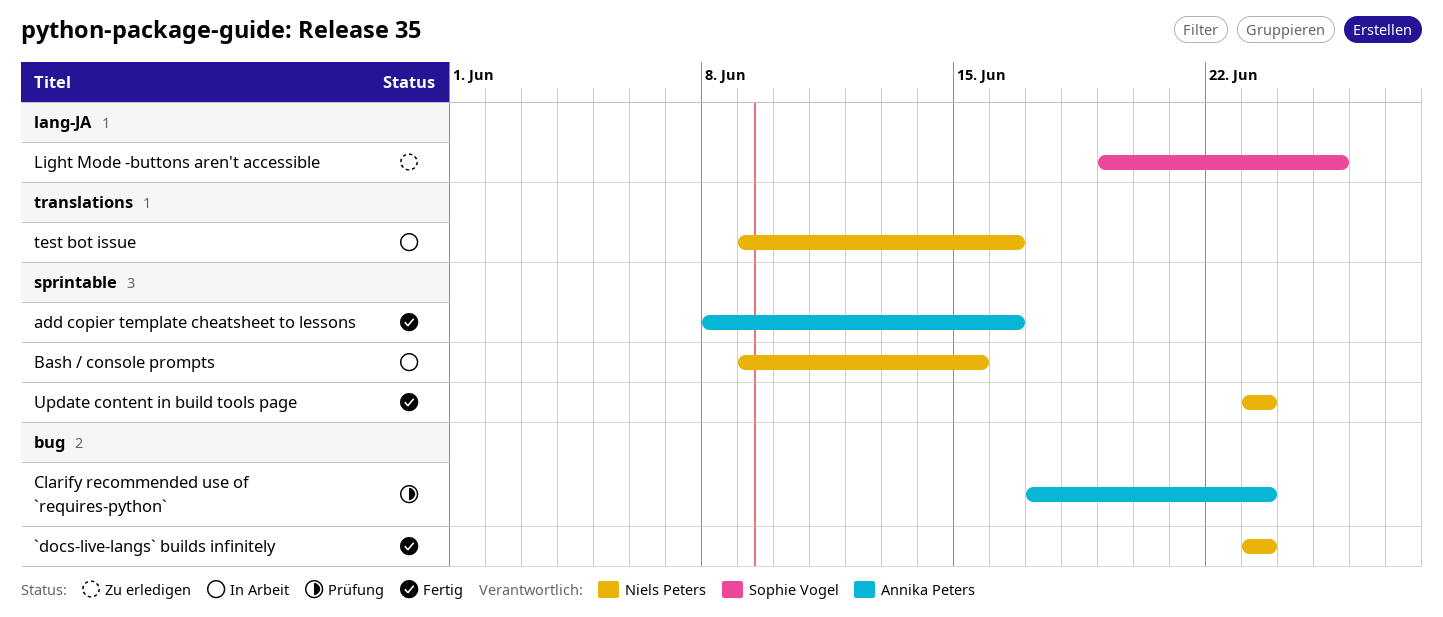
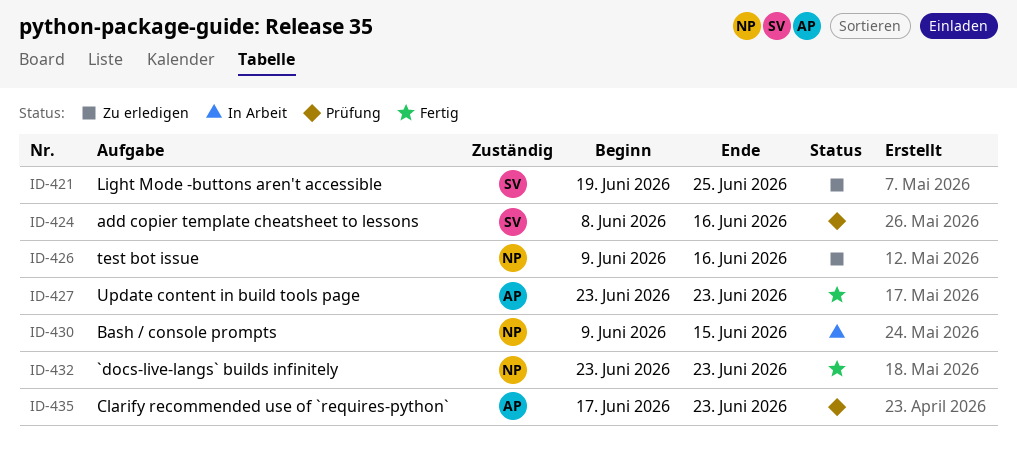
add copier template cheatsheet to lessons, status: Fertig -> Prüfung
add copier template cheatsheet to lessons, owner: Annika Peters -> Sophie Vogel
test bot issue, status: In Arbeit -> Zu erledigen
Update content in build tools page, owner: Niels Peters -> Annika Peters

